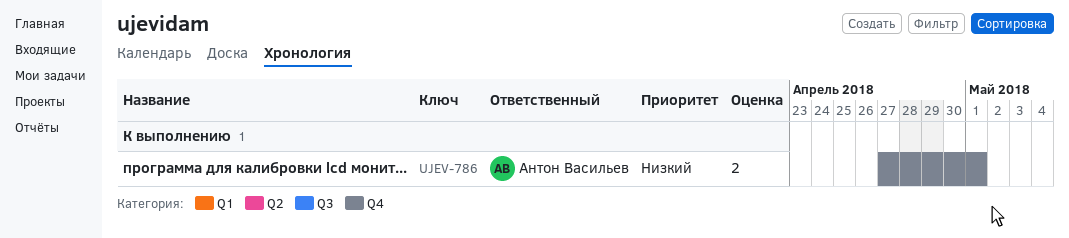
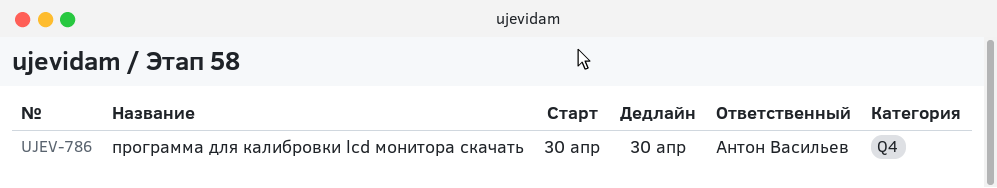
UJEV-786, start: Apr 27 -> Apr 30
UJEV-786, due: May 1 -> Apr 30

